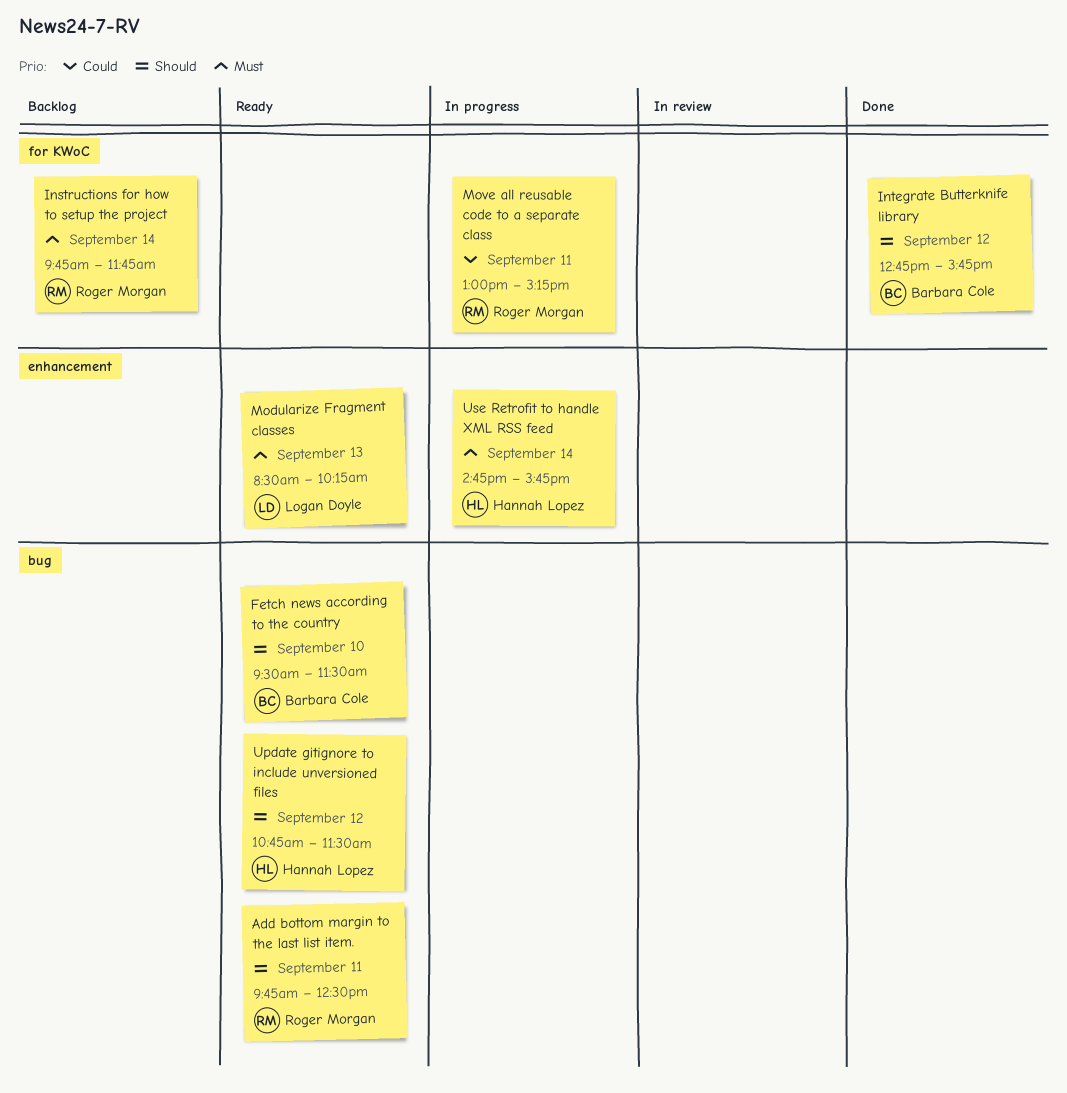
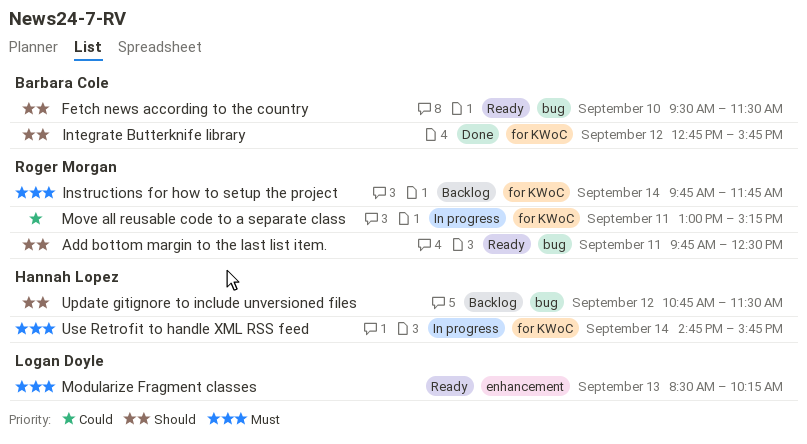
Update gitignore to include unversioned files, status: Ready -> Backlog
Use Retrofit to handle XML RSS feed, label: enhancement -> for KWoC

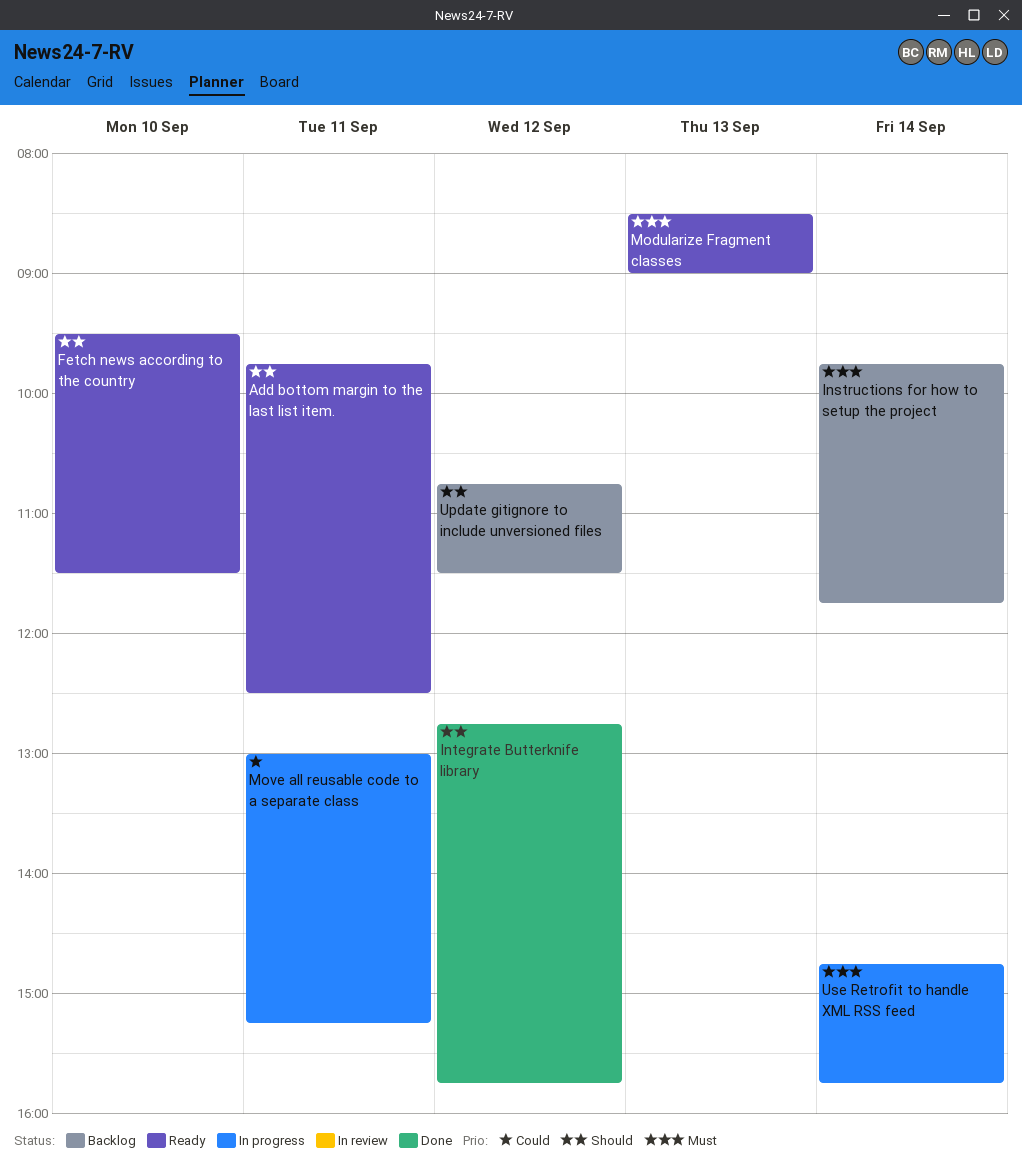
Modularize Fragment classes, ends: 10:15 -> 09:00

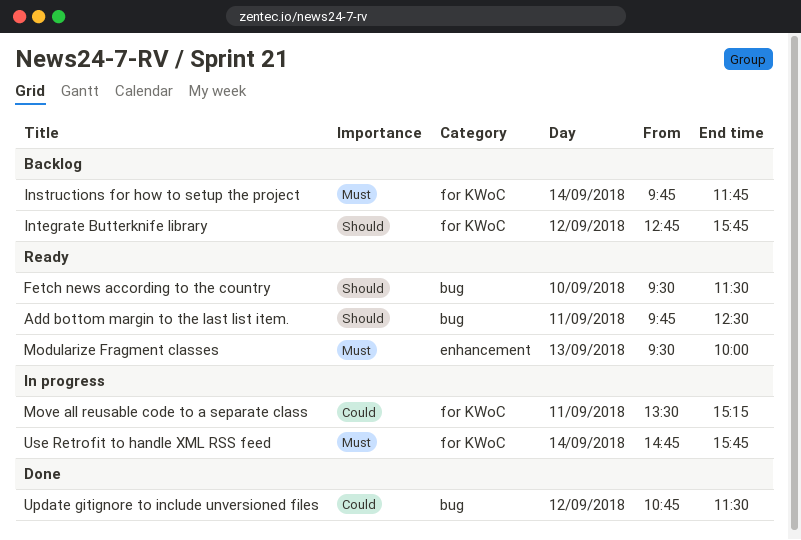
Integrate Butterknife library, status: Done -> Backlog
Modularize Fragment classes, begins: 08:30 -> 09:30
Modularize Fragment classes, ends: 09:00 -> 10:00
Move all reusable code to a separate class, begins: 13:00 -> 13:30
Update gitignore to include unversioned files, status: Backlog -> Done
Update gitignore to include unversioned files, priority: Should -> Could

